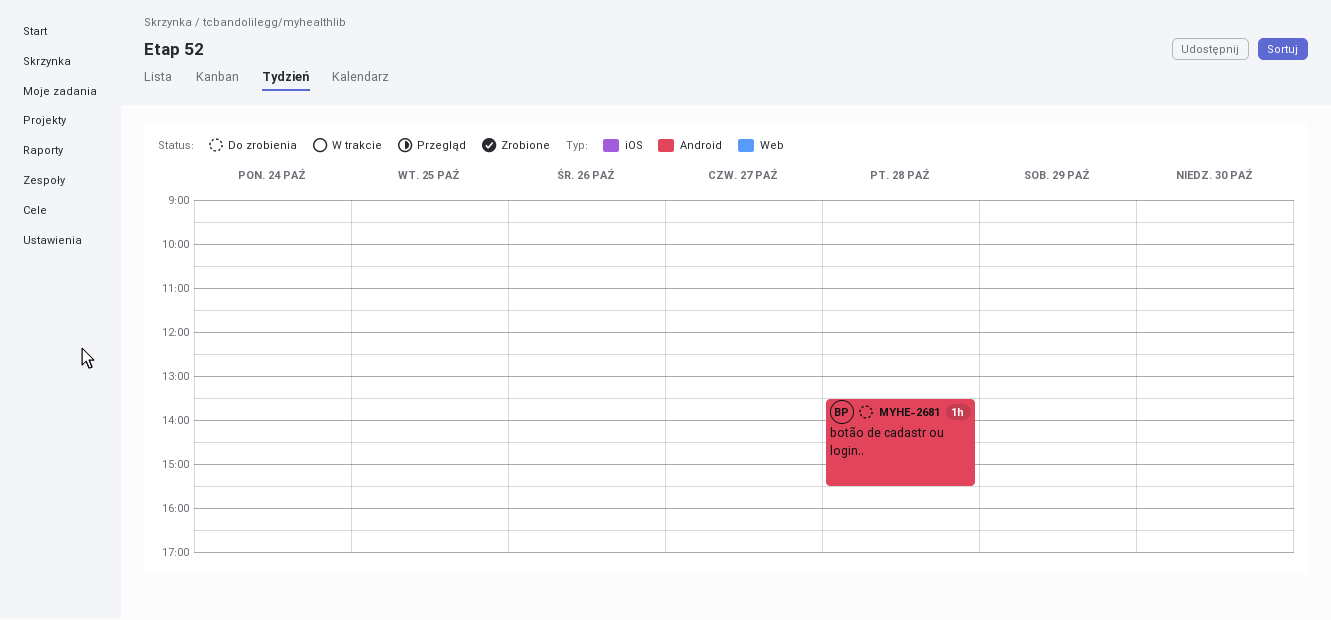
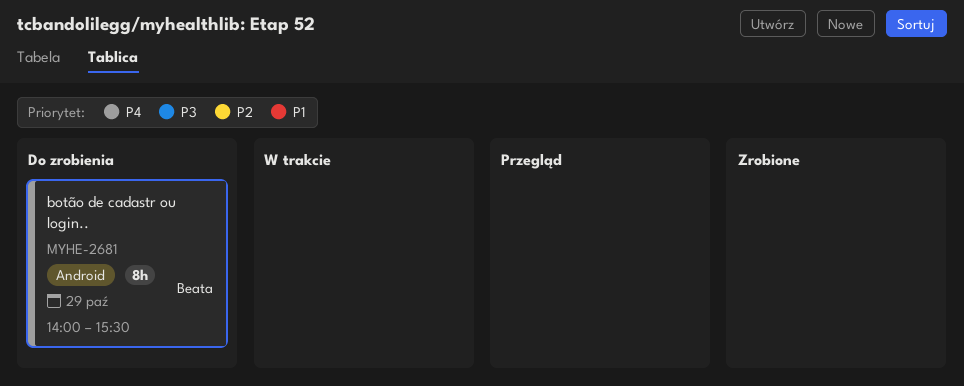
MYHE-2681, estimate: 1h -> 8h
MYHE-2681, day: Oct 28 -> Oct 29
MYHE-2681, begins: 13:30 -> 14:00

